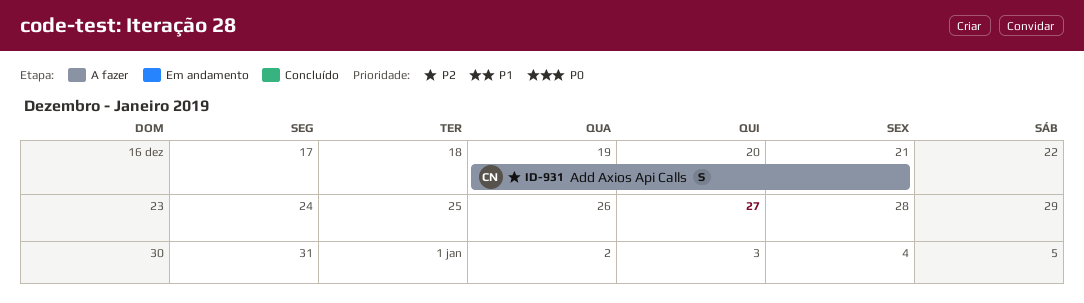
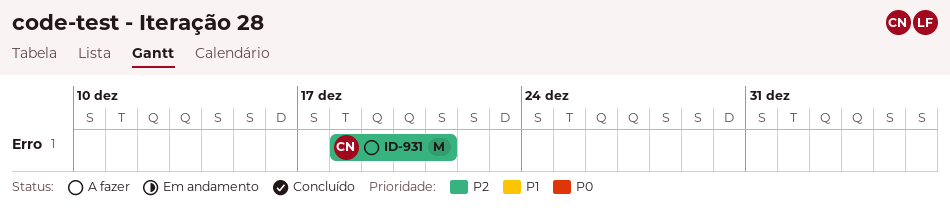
ID-931, estimate: S -> M
ID-931, start: Dec 19 -> Dec 18

